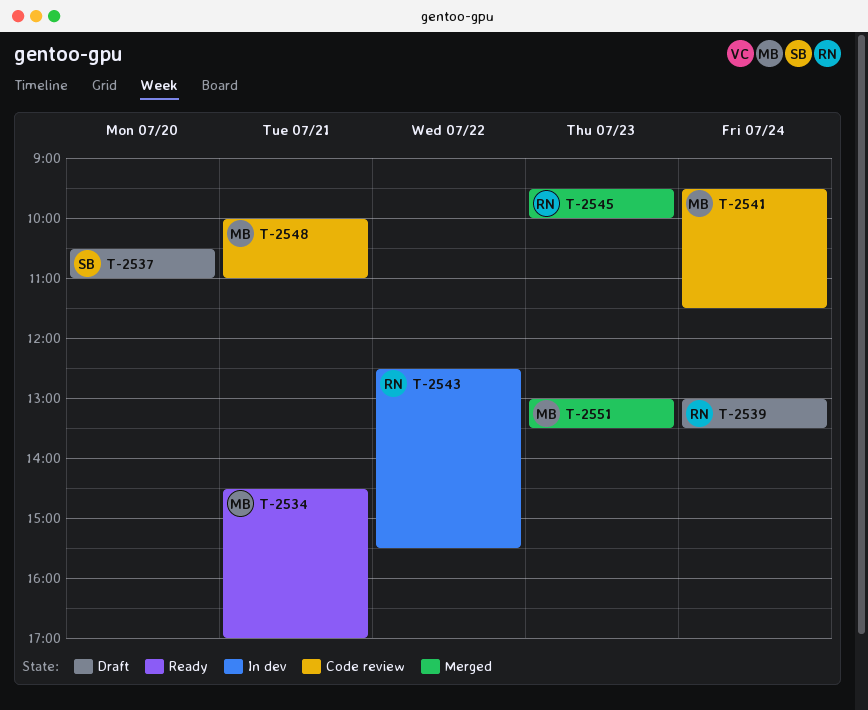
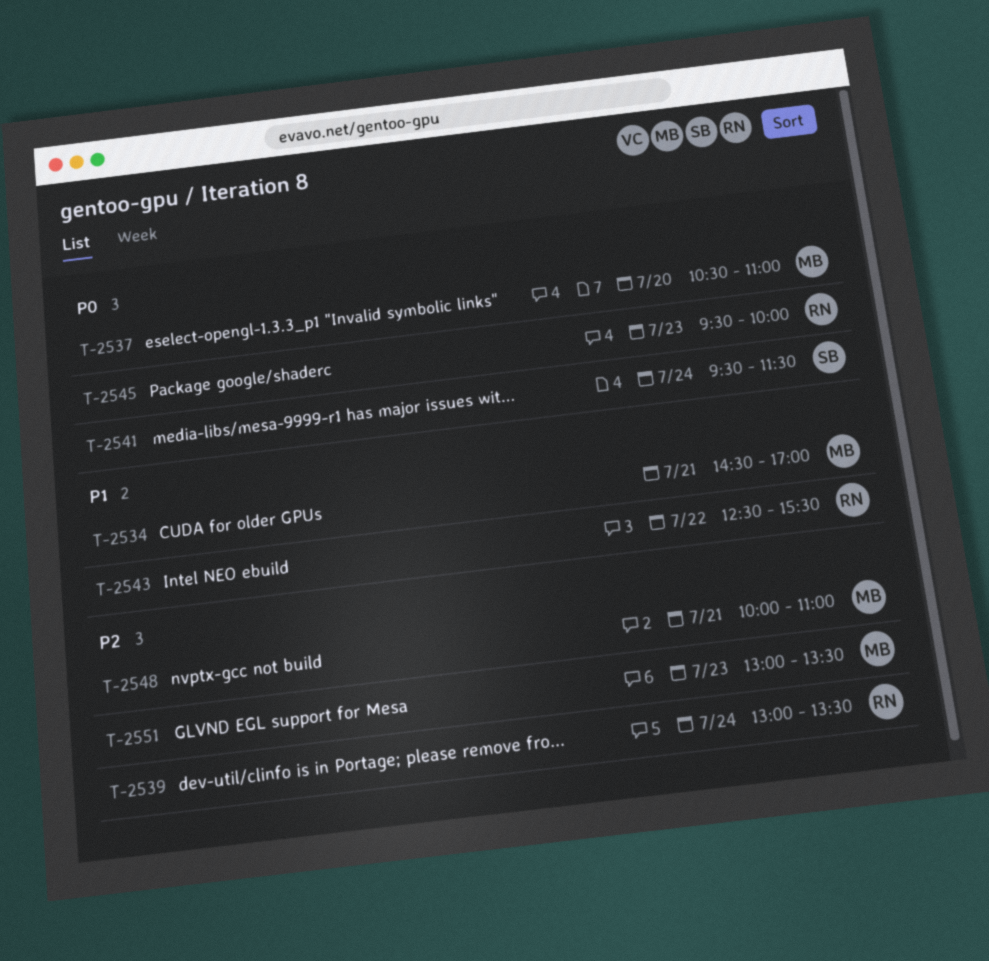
T-2537, owner: SB -> MB
T-2541, owner: MB -> SB

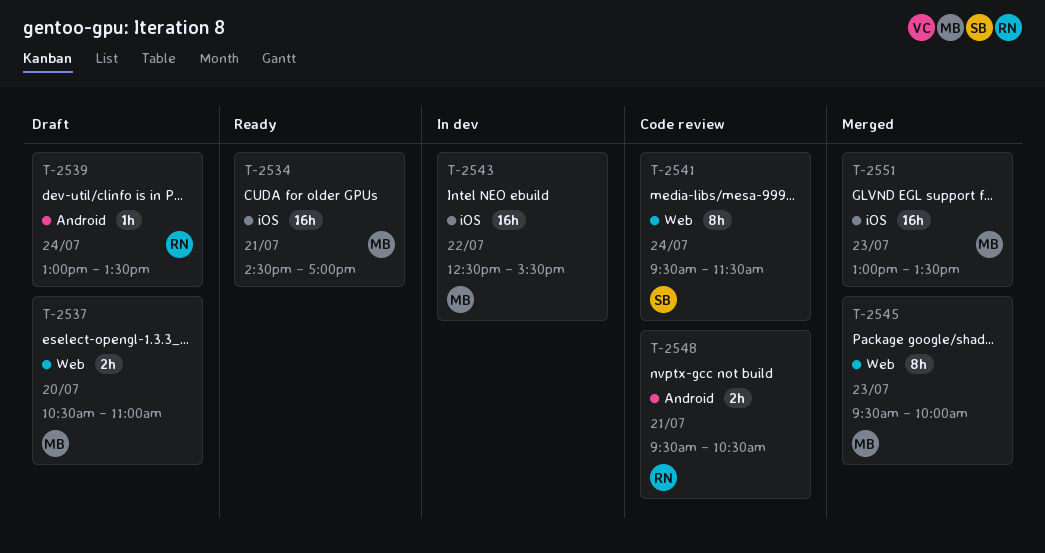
T-2543, owner: RN -> MB
T-2545, owner: RN -> MB
T-2548, owner: MB -> RN
T-2548, begins: 10:00 -> 09:30
T-2548, ends: 11:00 -> 10:30

